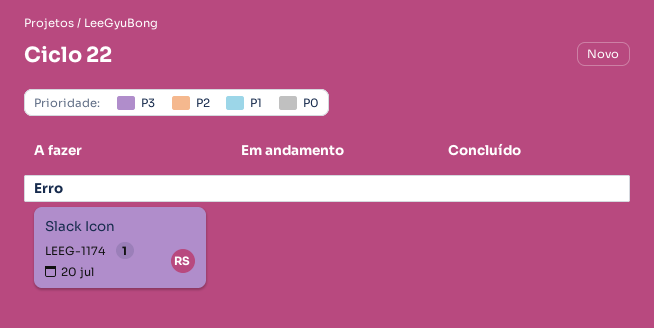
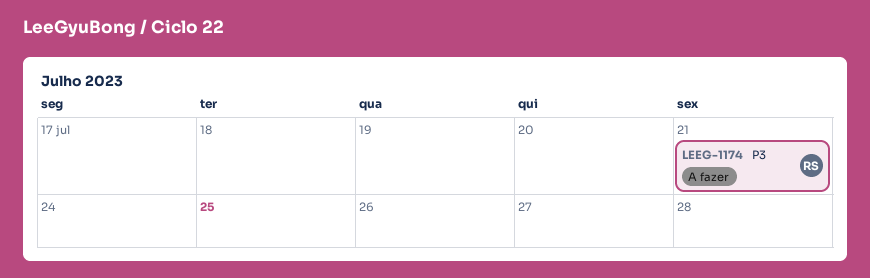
LEEG-1174, due: Jul 20 -> Jul 21

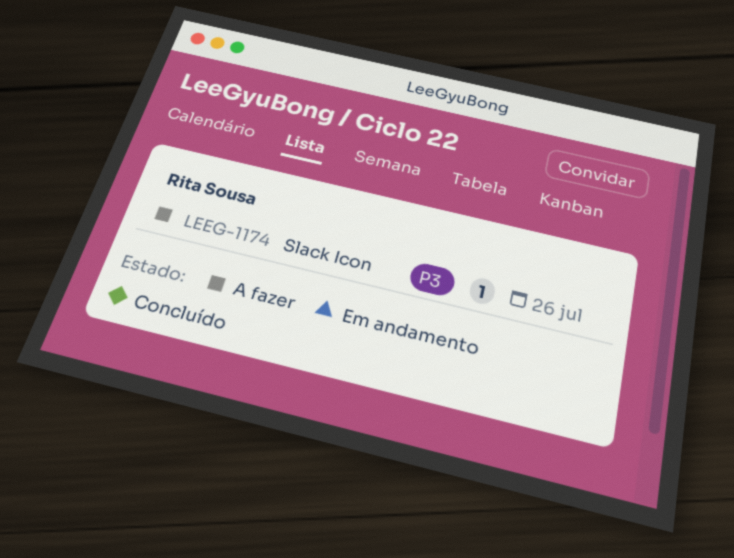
LEEG-1174, due: Jul 21 -> Jul 26

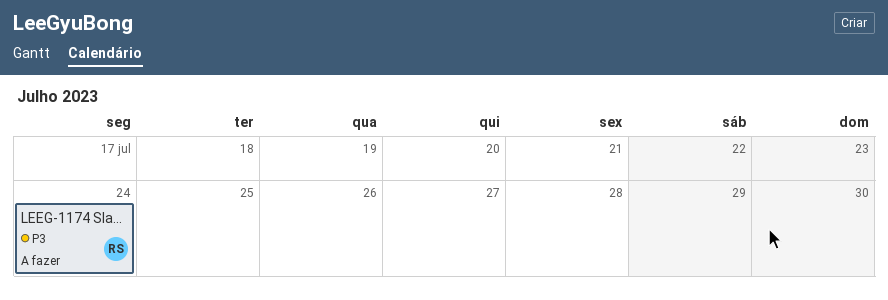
LEEG-1174, due: Jul 26 -> Jul 24

